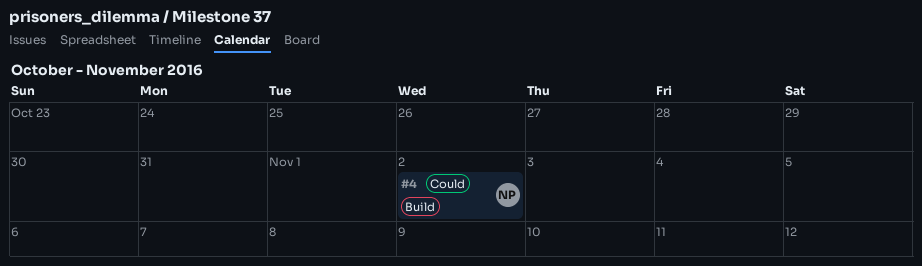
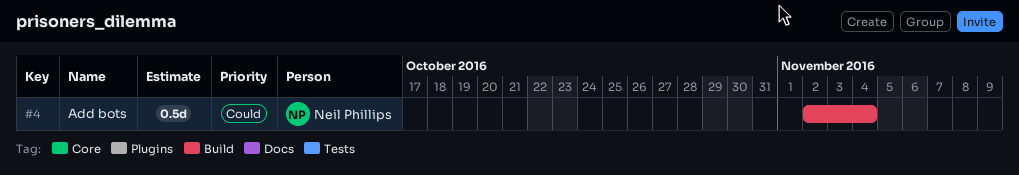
#4, due: Nov 2 -> Nov 4

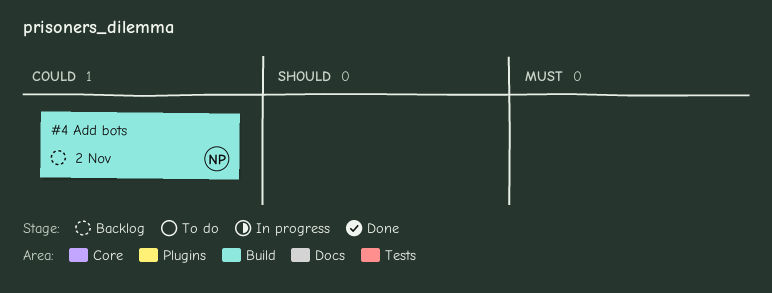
#4, due: Nov 4 -> Nov 2

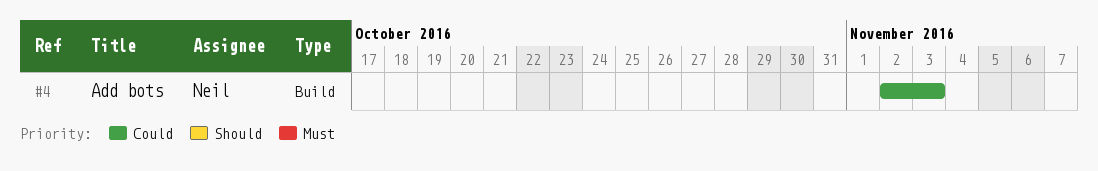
#4, due: Nov 2 -> Nov 3

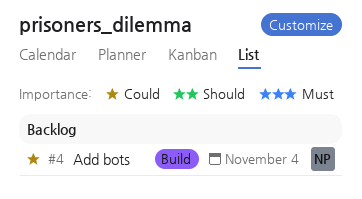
#4, due: Nov 3 -> Nov 4

